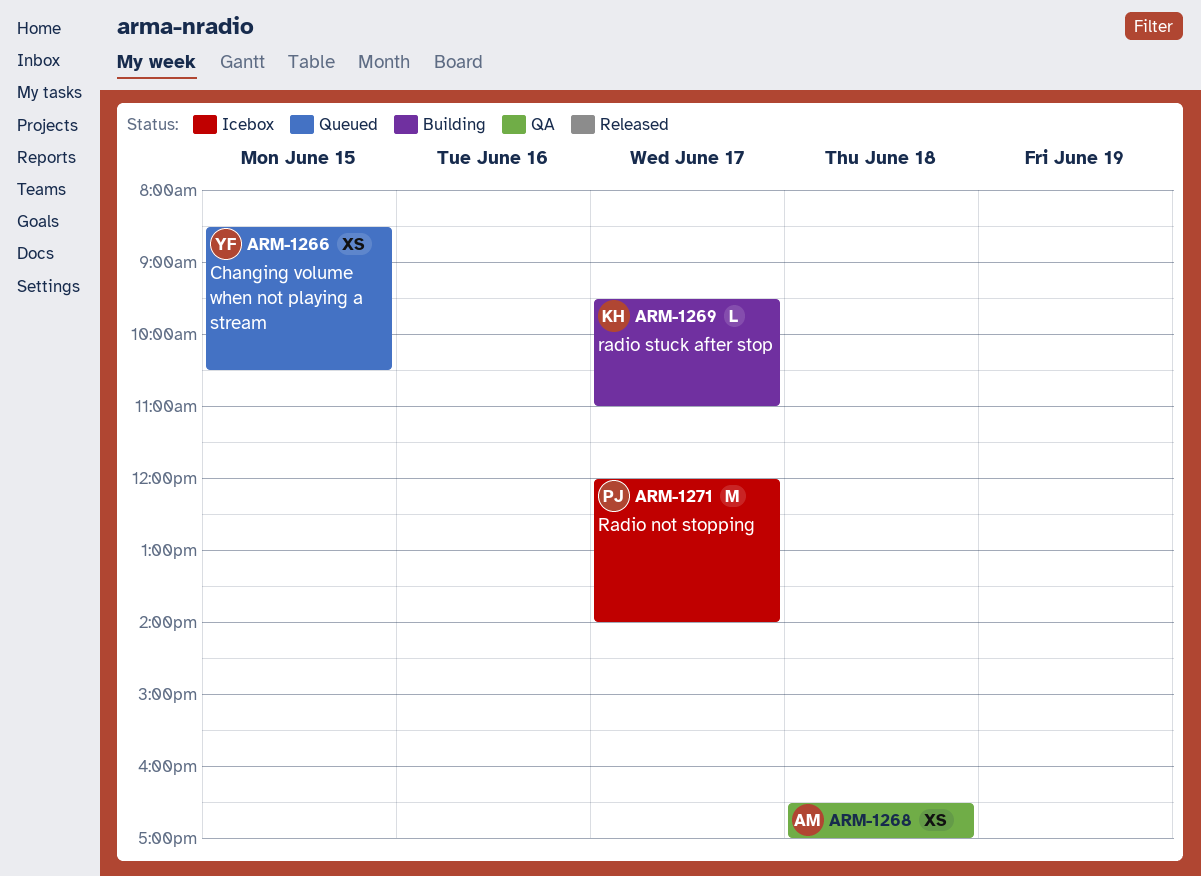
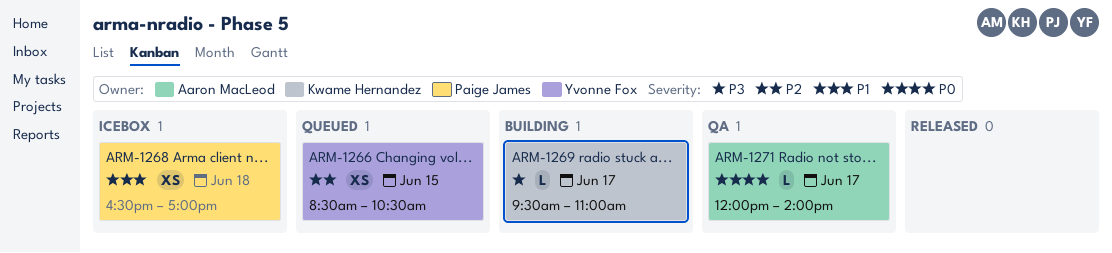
ARM-1268, status: QA -> Icebox
ARM-1268, owner: Aaron MacLeod -> Paige James
ARM-1271, status: Icebox -> QA
ARM-1271, owner: Paige James -> Aaron MacLeod
ARM-1271, estimate: M -> L

